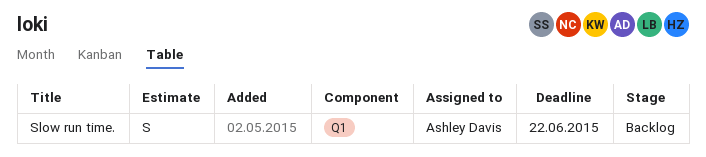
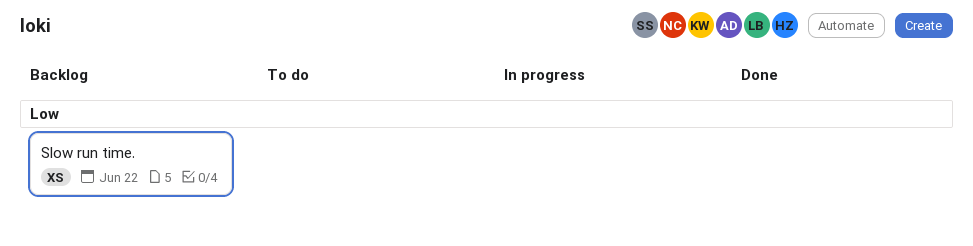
Slow run time., estimate: S -> XS

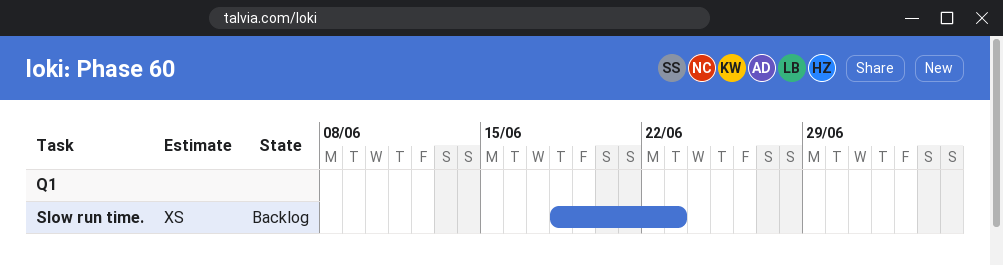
Slow run time., due: Jun 22 -> Jun 23

